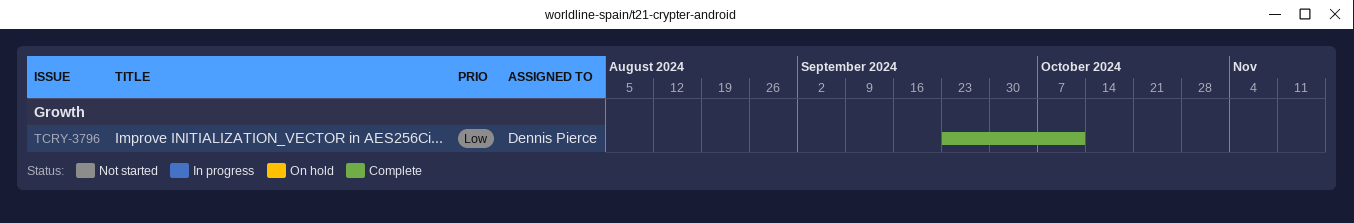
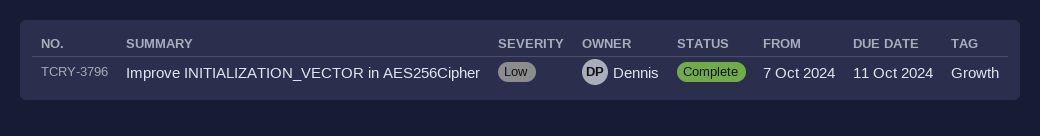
TCRY-3796, start: Sep 23 -> Oct 7

